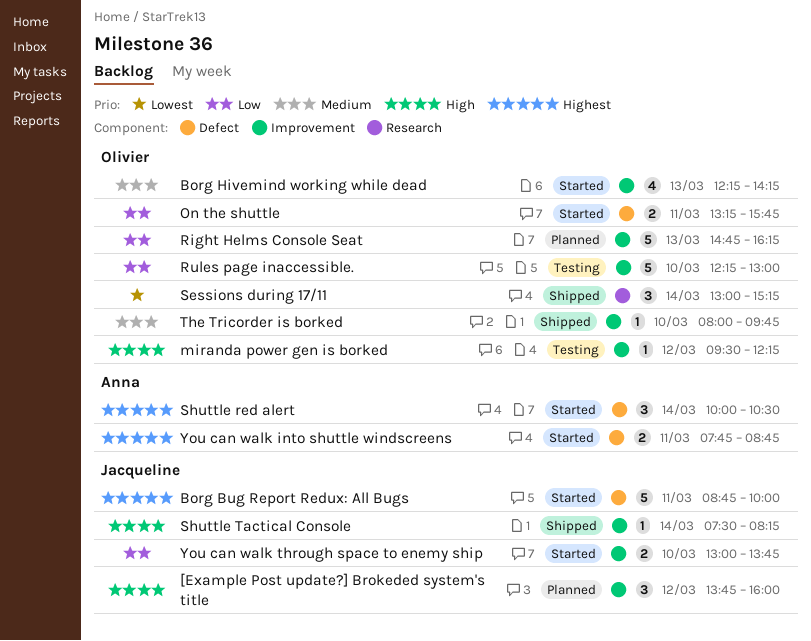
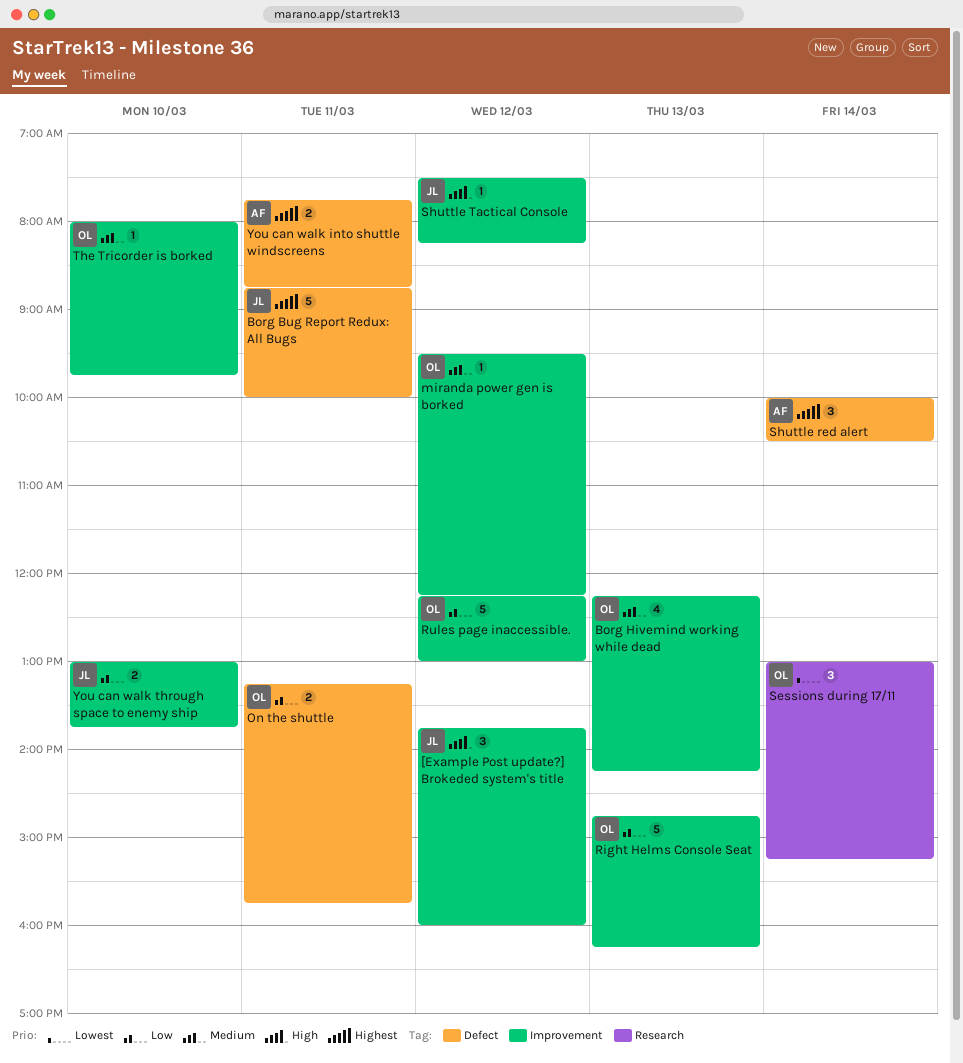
miranda power gen is borked, priority: High -> Medium
Rules page inaccessible., day: Mar 10 -> Mar 12
Shuttle Tactical Console, day: Mar 14 -> Mar 12

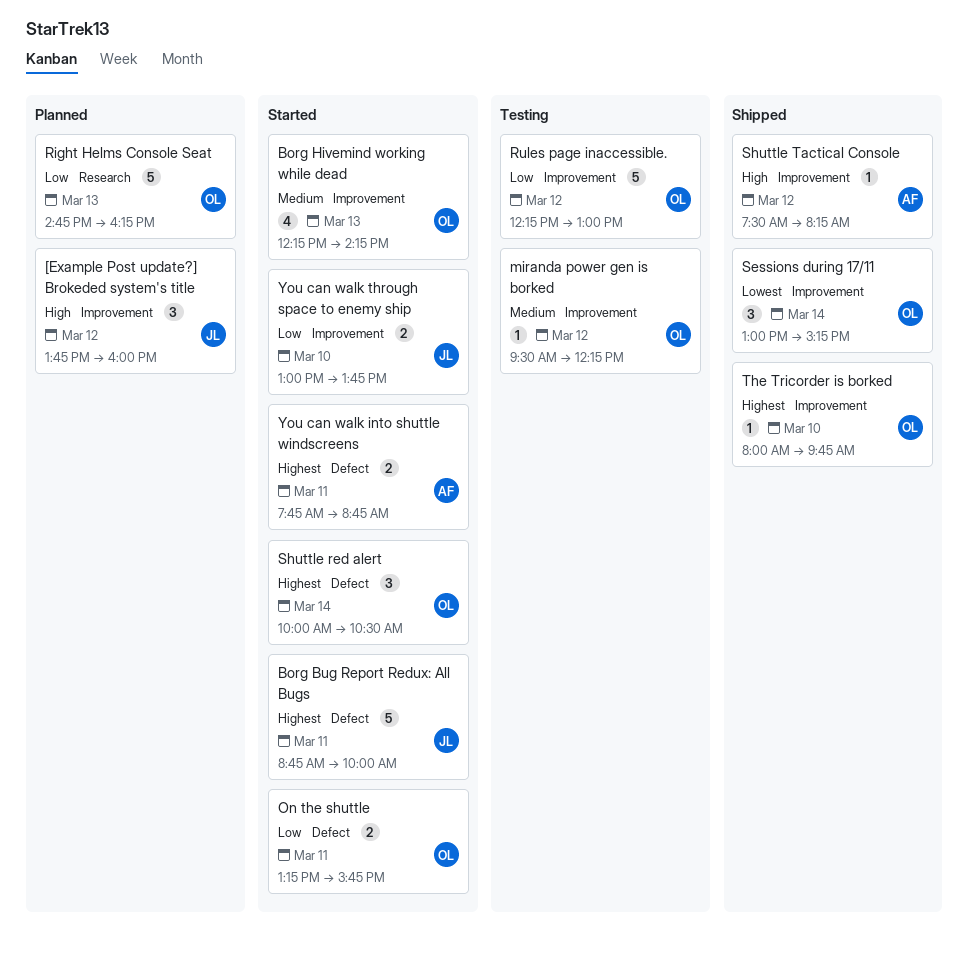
Right Helms Console Seat, label: Improvement -> Research
Sessions during 17/11, label: Research -> Improvement
Shuttle red alert, owner: AF -> OL
Shuttle Tactical Console, owner: JL -> AF
The Tricorder is borked, priority: Medium -> Highest

